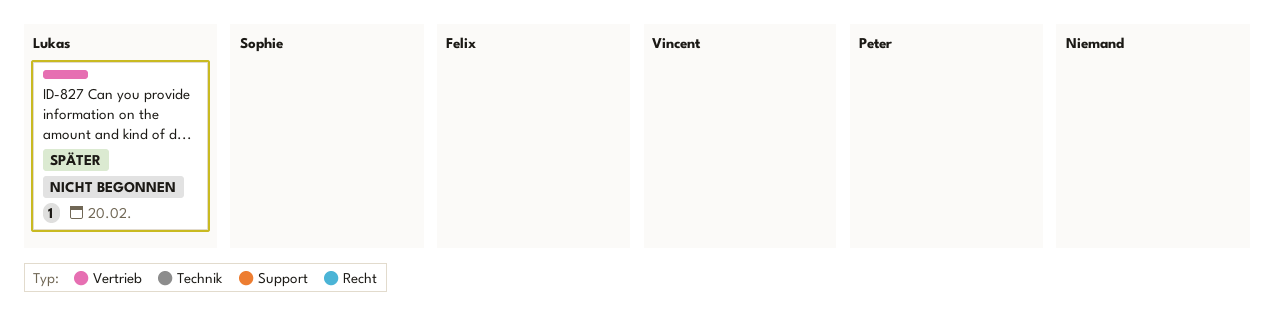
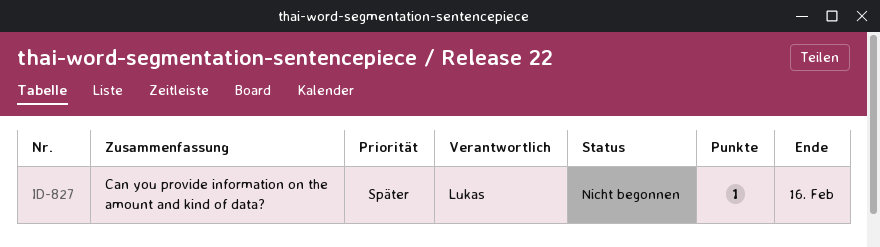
ID-827, due: Feb 20 -> Feb 16

